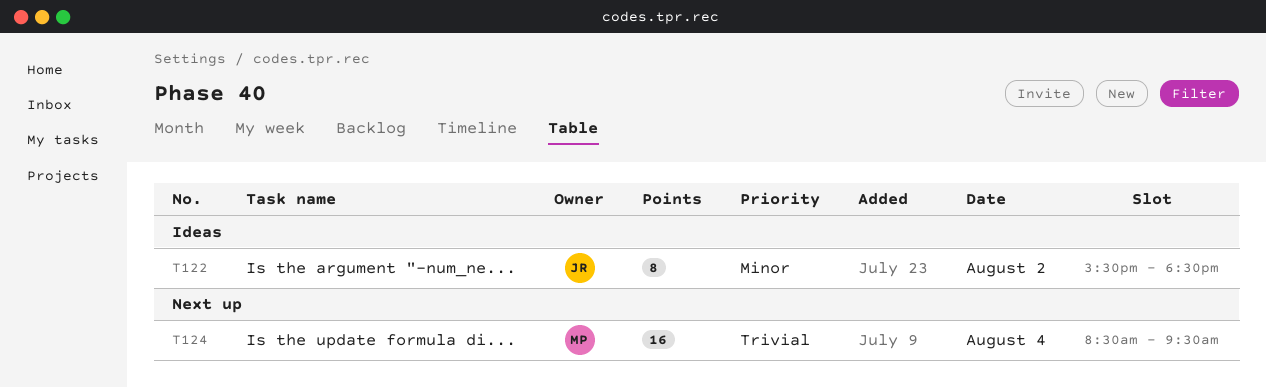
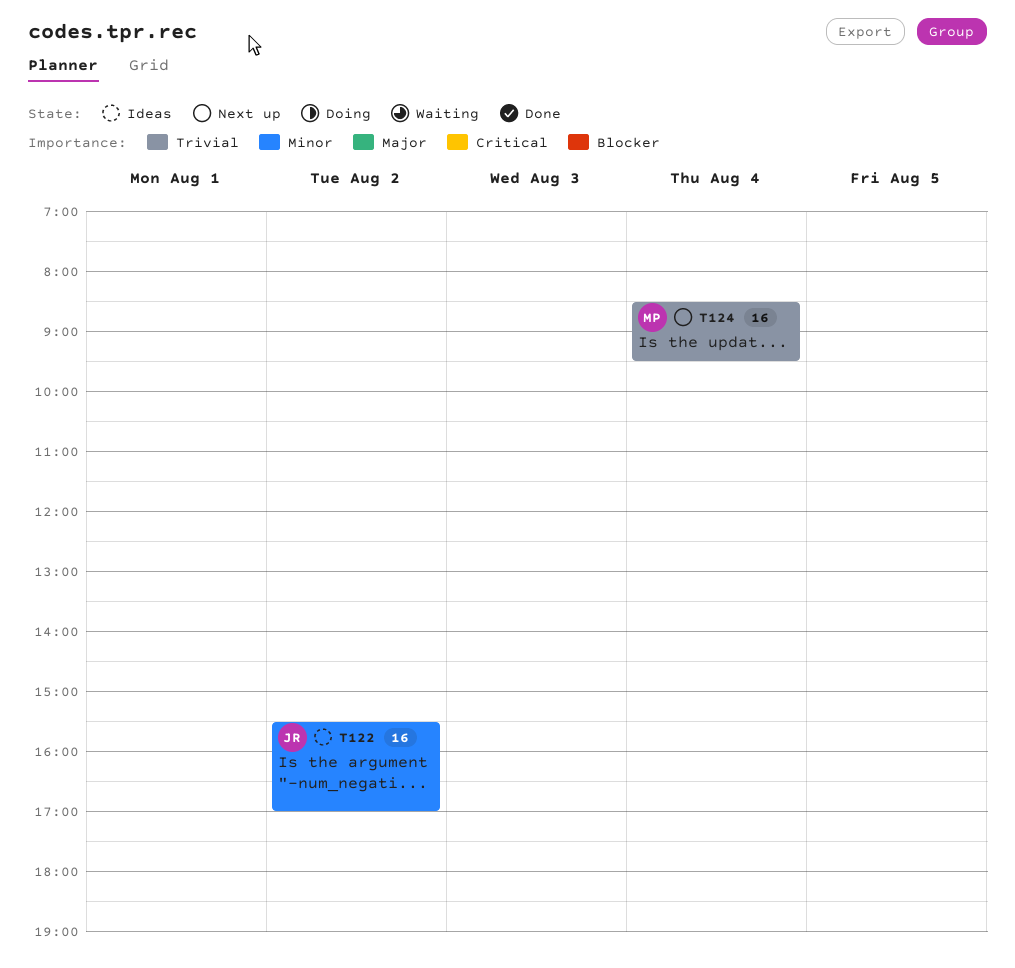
T122, estimate: 8 -> 16
T122, ends: 18:30 -> 17:00

